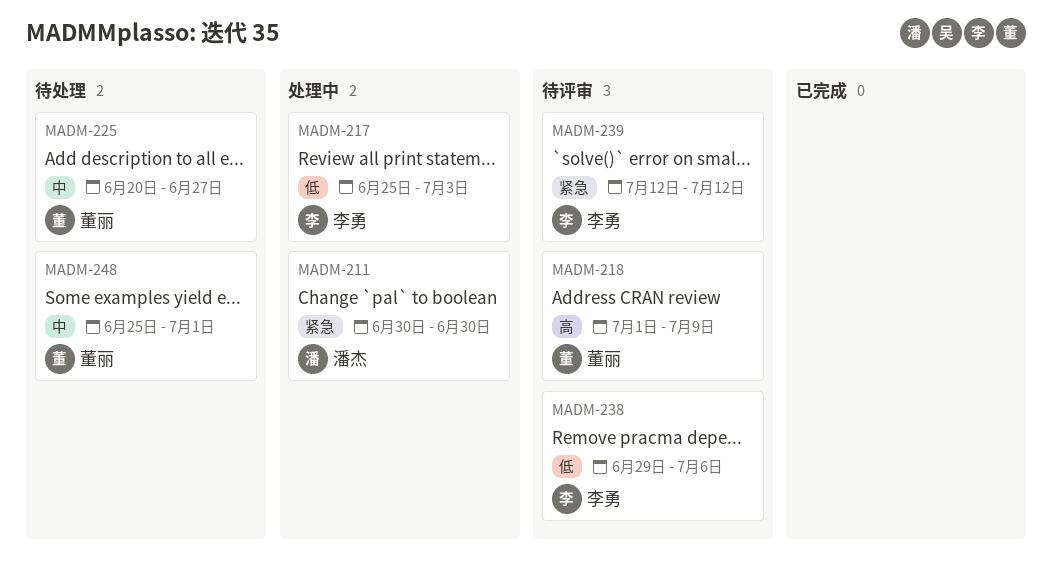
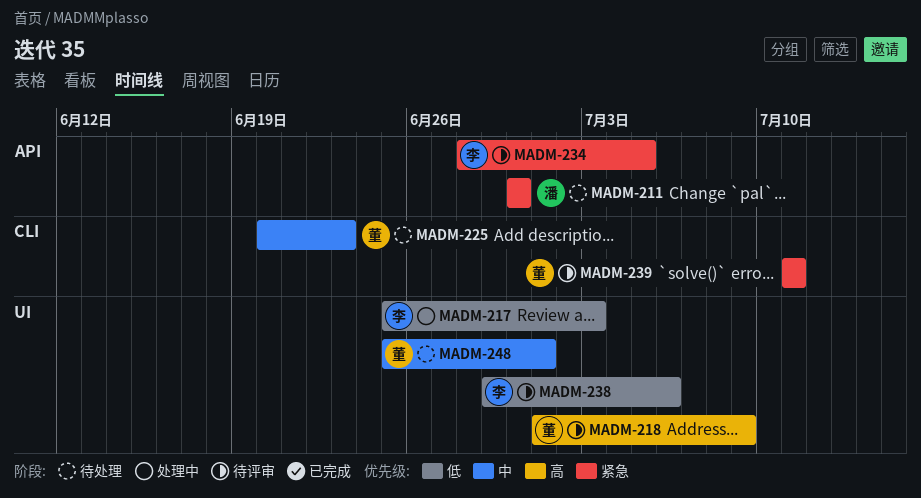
MADM-211, status: 处理中 -> 待处理
MADM-225, due: Jun 27 -> Jun 23
MADM-234: none -> present
MADM-239, owner: 李勇 -> 董丽
MADM-239, start: Jul 12 -> Jul 11
MADM-239, due: Jul 12 -> Jul 11

